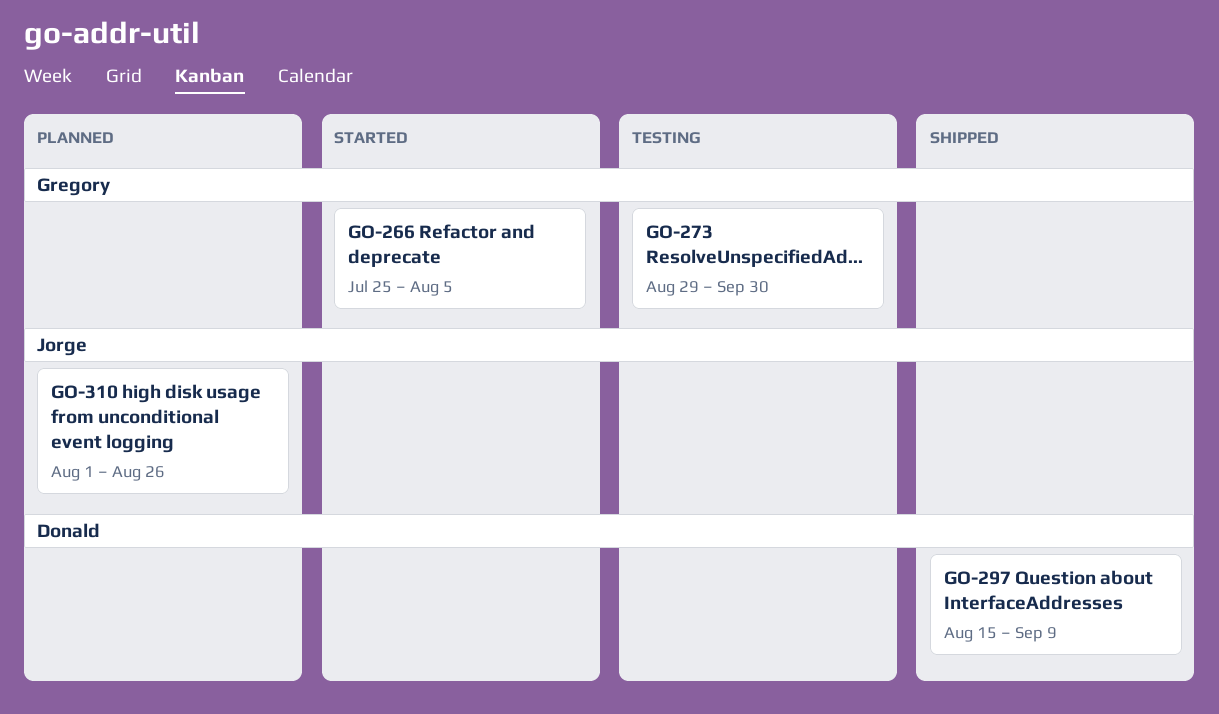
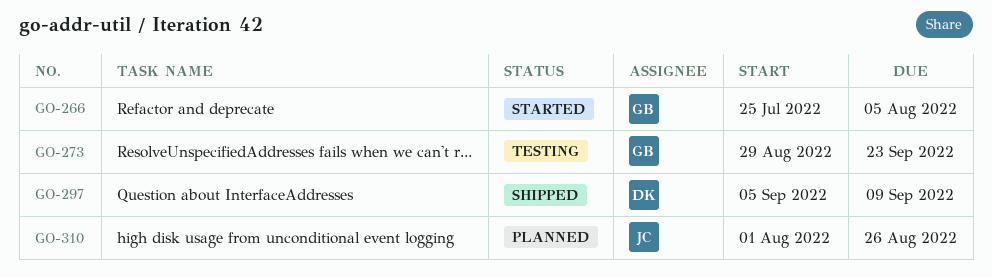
GO-273, due: Sep 30 -> Sep 23
GO-297, start: Aug 15 -> Sep 5

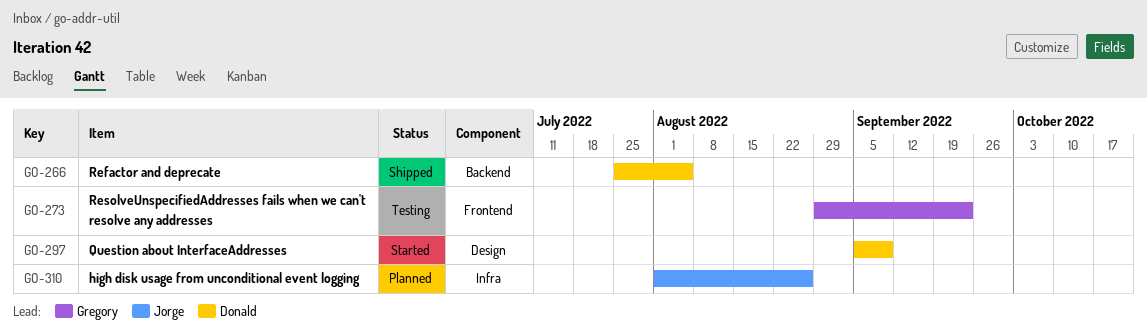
GO-266, status: Started -> Shipped
GO-266, owner: Gregory -> Donald
GO-297, status: Shipped -> Started

